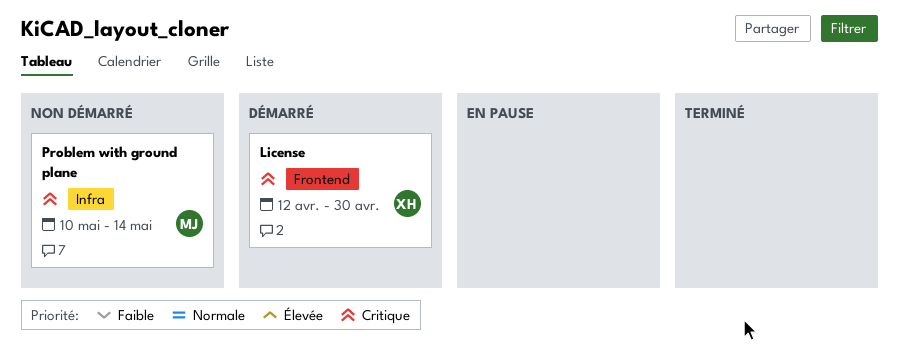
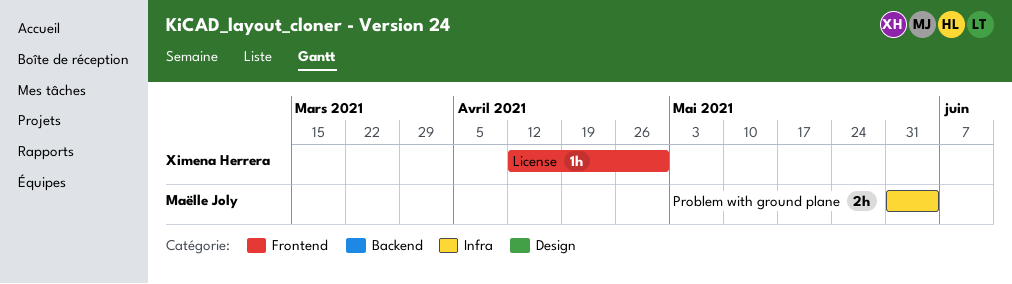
Problem with ground plane, start: May 10 -> May 31
Problem with ground plane, due: May 14 -> Jun 4

